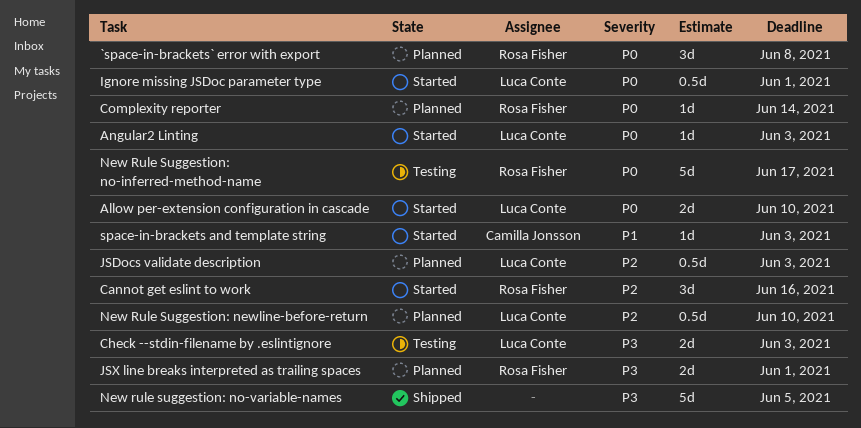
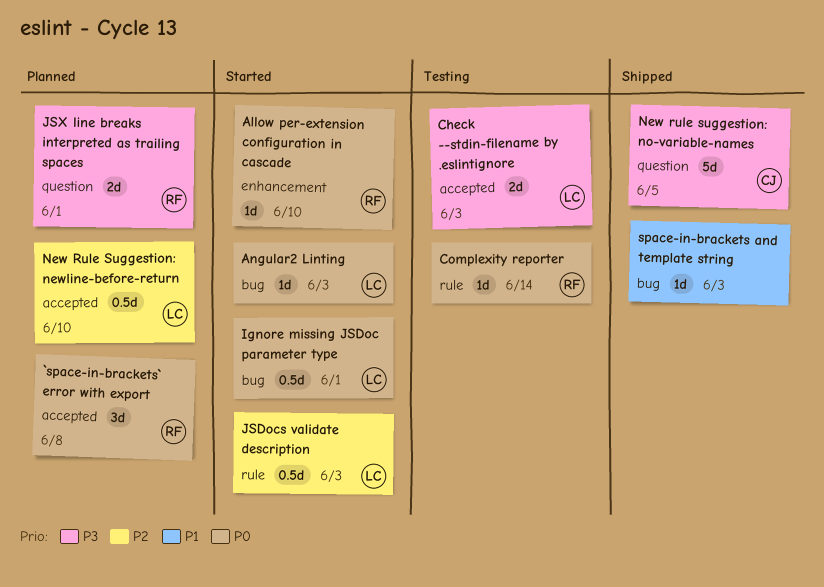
Allow per-extension configuration in cascade, owner: Luca Conte -> Rosa Fisher
Allow per-extension configuration in cascade, estimate: 2d -> 1d
Cannot get eslint to work: present -> none
Complexity reporter, status: Planned -> Testing
JSDocs validate description, status: Planned -> Started
New Rule Suggestion: no-inferred-method-name: present -> none
New rule suggestion: no-variable-names, owner: none -> Camilla Jonsson
space-in-brackets and template string, status: Started -> Shipped
space-in-brackets and template string, owner: Camilla Jonsson -> none

